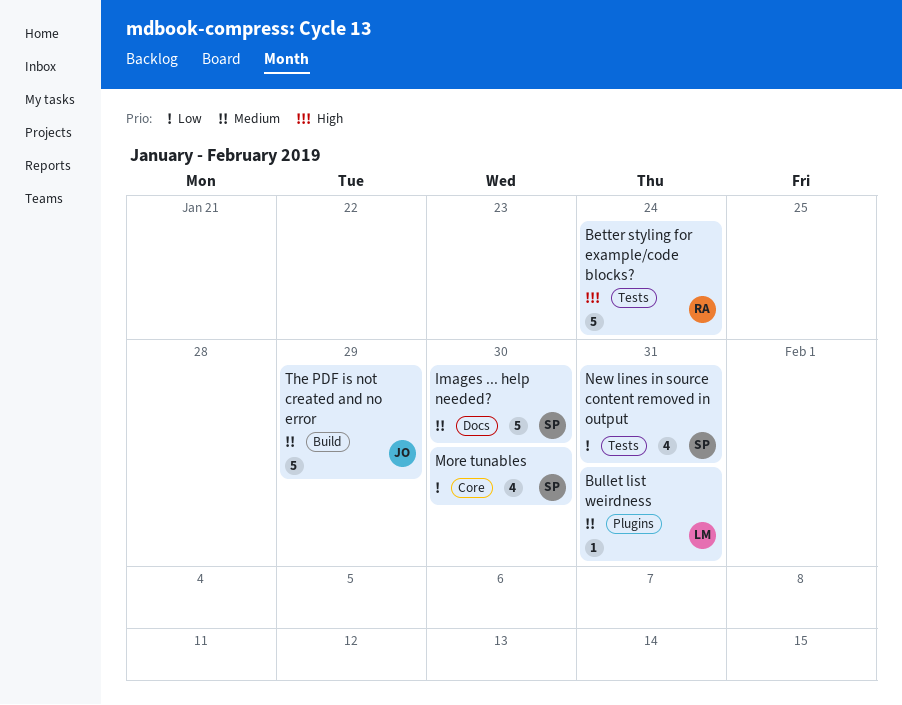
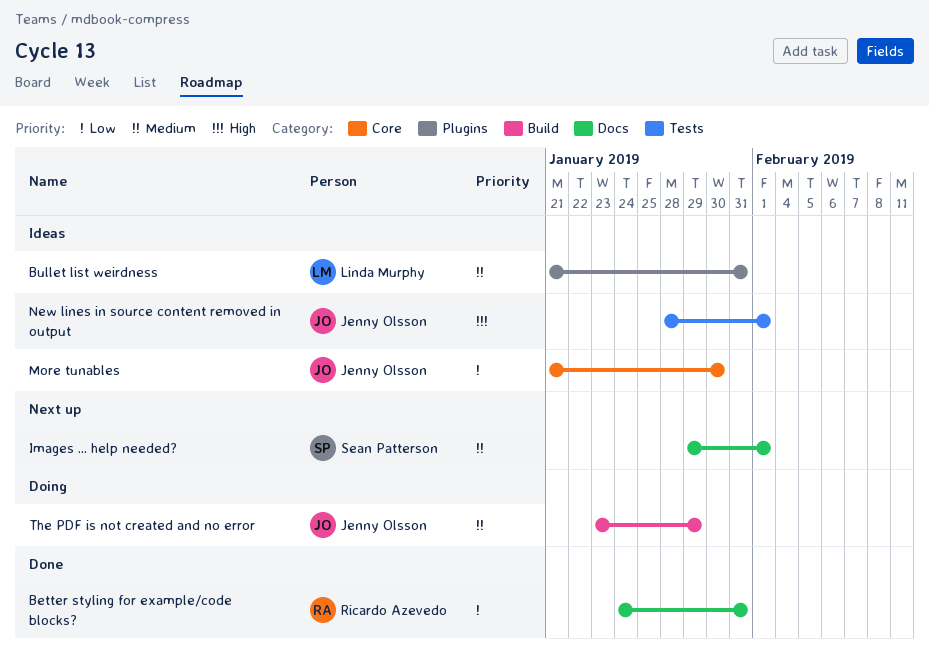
Better styling for example/code blocks?, priority: High -> Low
Better styling for example/code blocks?, label: Tests -> Docs
Better styling for example/code blocks?, due: Jan 24 -> Jan 31
Images ... help needed?, due: Jan 30 -> Feb 1
More tunables, owner: Sean Patterson -> Jenny Olsson
New lines in source content removed in output, owner: Sean Patterson -> Jenny Olsson
New lines in source content removed in output, priority: Low -> High
New lines in source content removed in output, due: Jan 31 -> Feb 1

